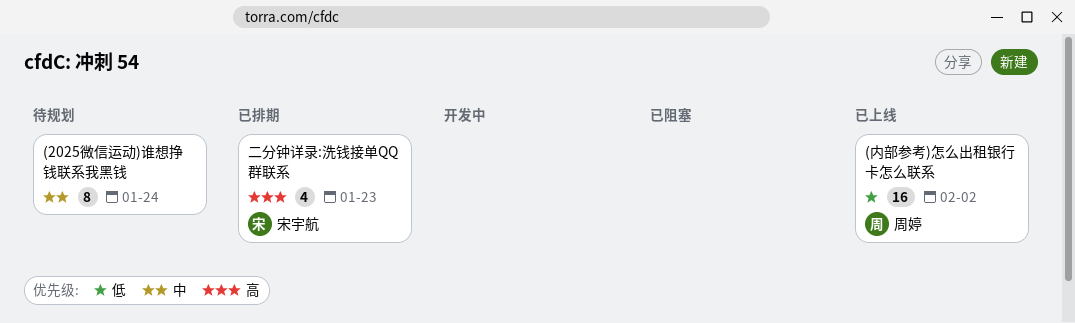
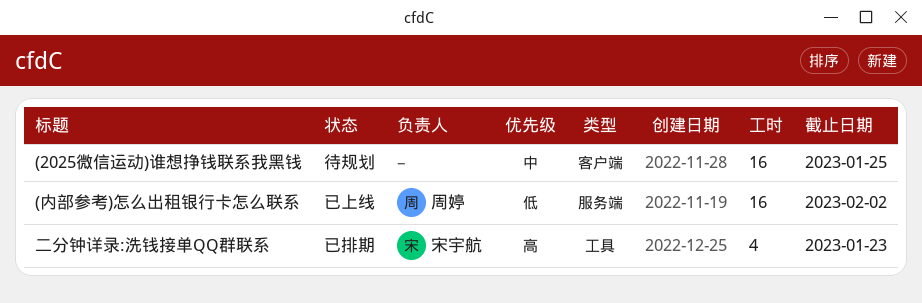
(2025微信运动)谁想挣钱联系我黑钱, estimate: 8 -> 16
(2025微信运动)谁想挣钱联系我黑钱, due: Jan 24 -> Jan 25

